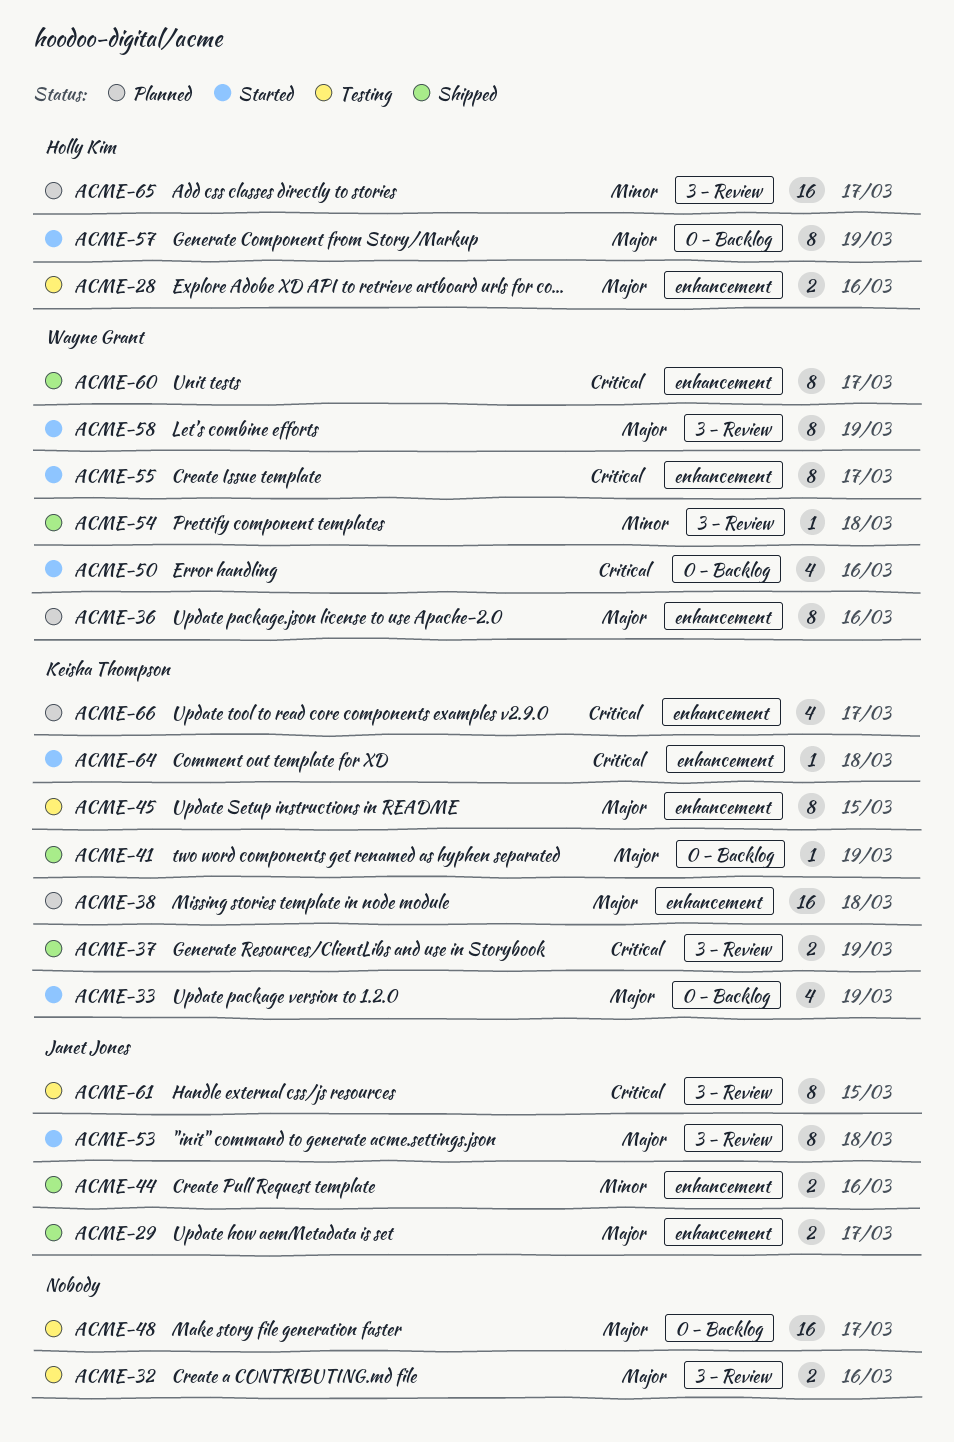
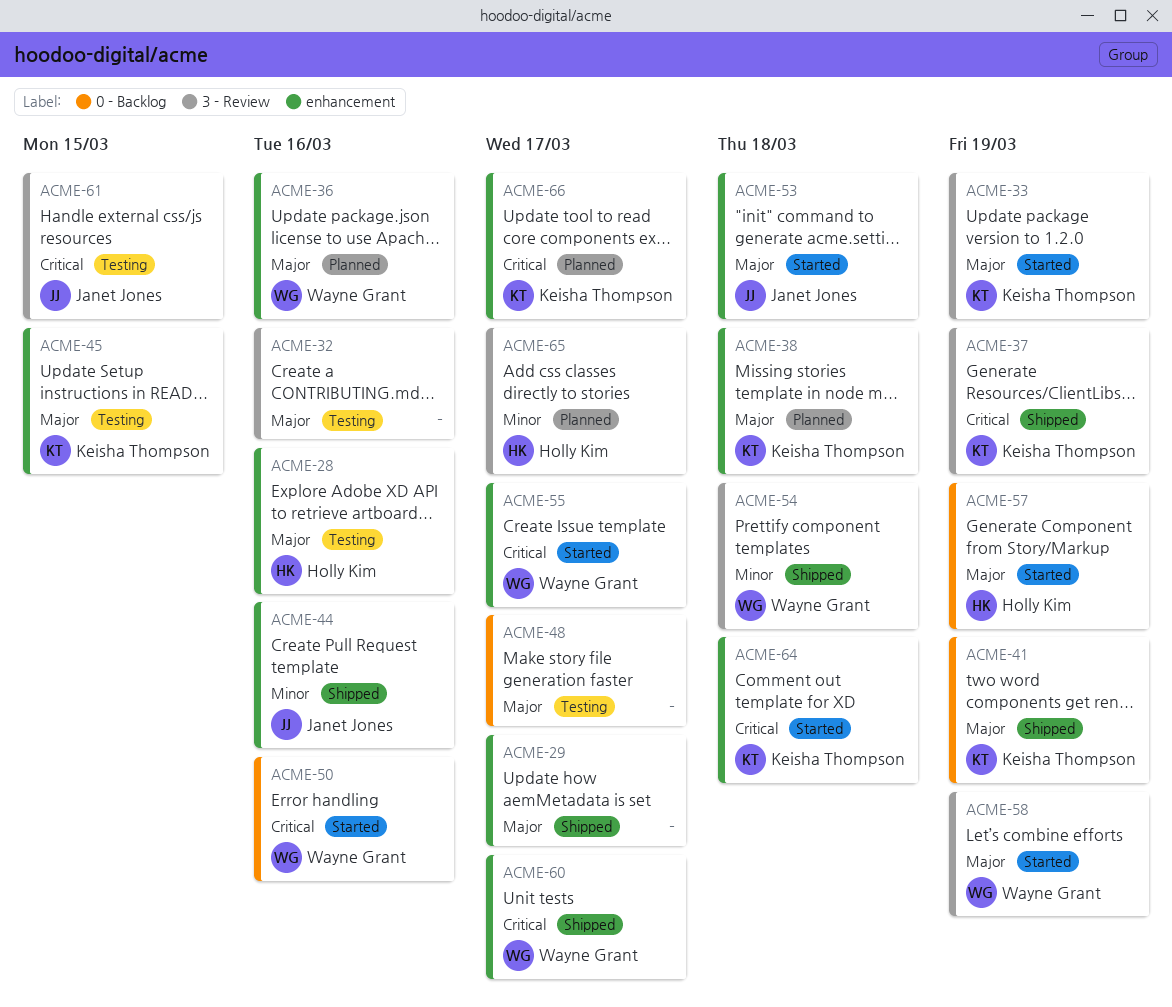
ACME-29, owner: Janet Jones -> none
ACME-33, label: 0 - Backlog -> 3 - Review
ACME-53, label: 3 - Review -> enhancement

